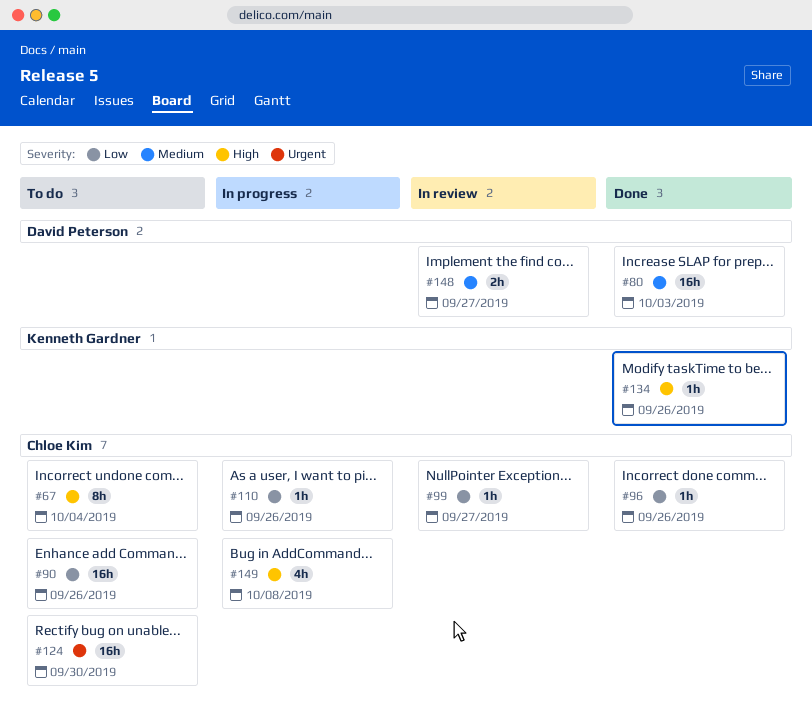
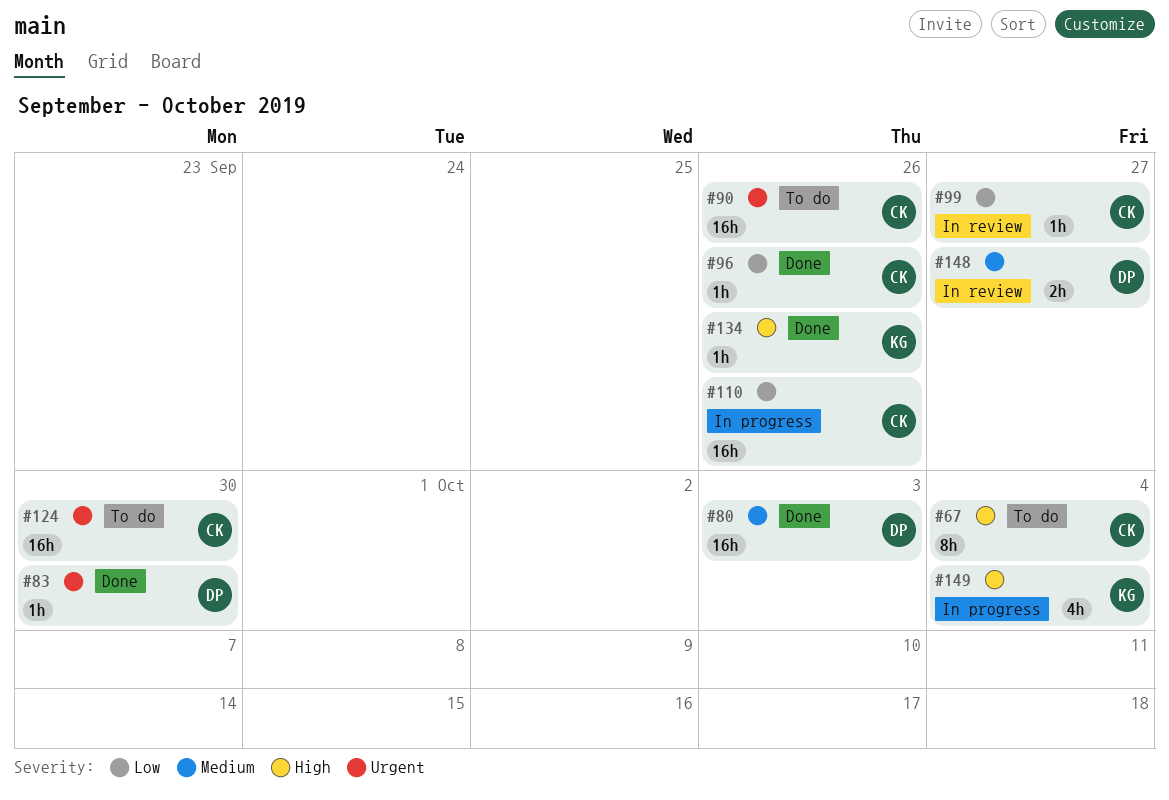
#83: none -> present
#90, priority: Low -> Urgent
#110, estimate: 1h -> 16h
#149, owner: Chloe Kim -> Kenneth Gardner
#149, due: Oct 8 -> Oct 4

